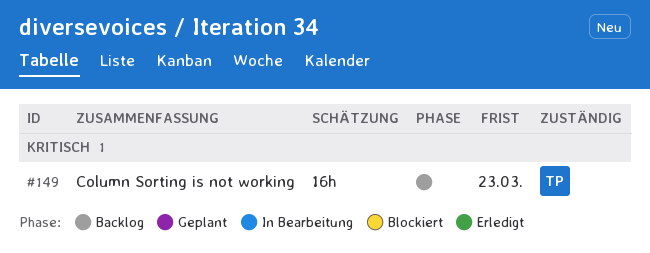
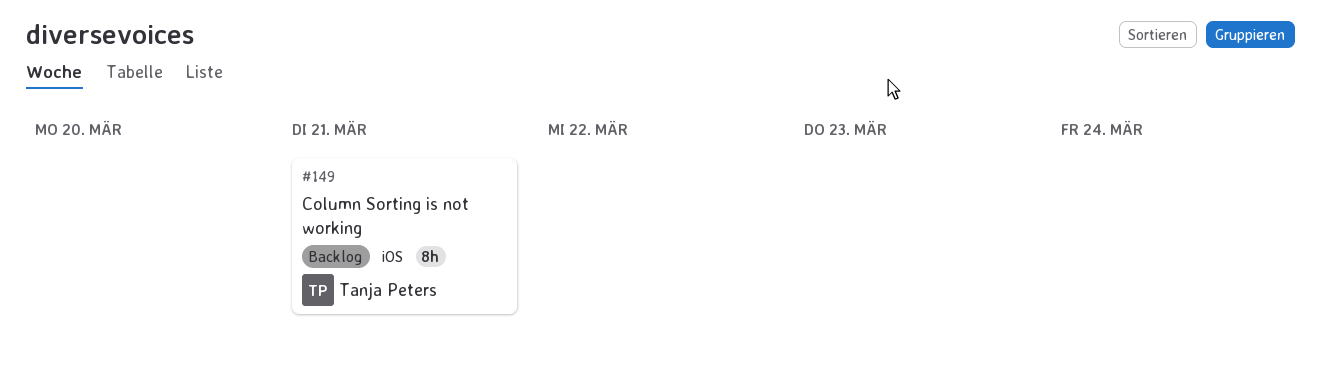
#149, estimate: 16h -> 8h
#149, due: Mar 23 -> Mar 21

